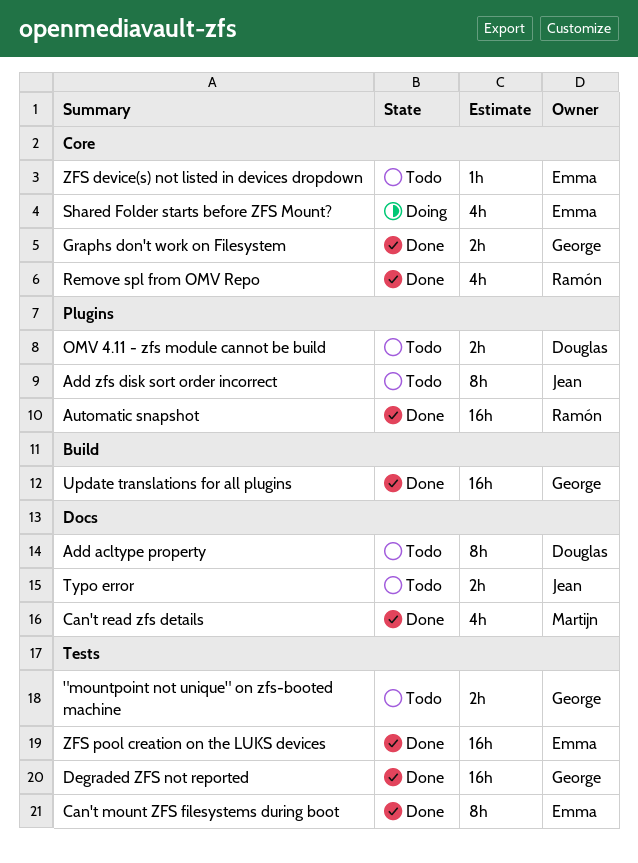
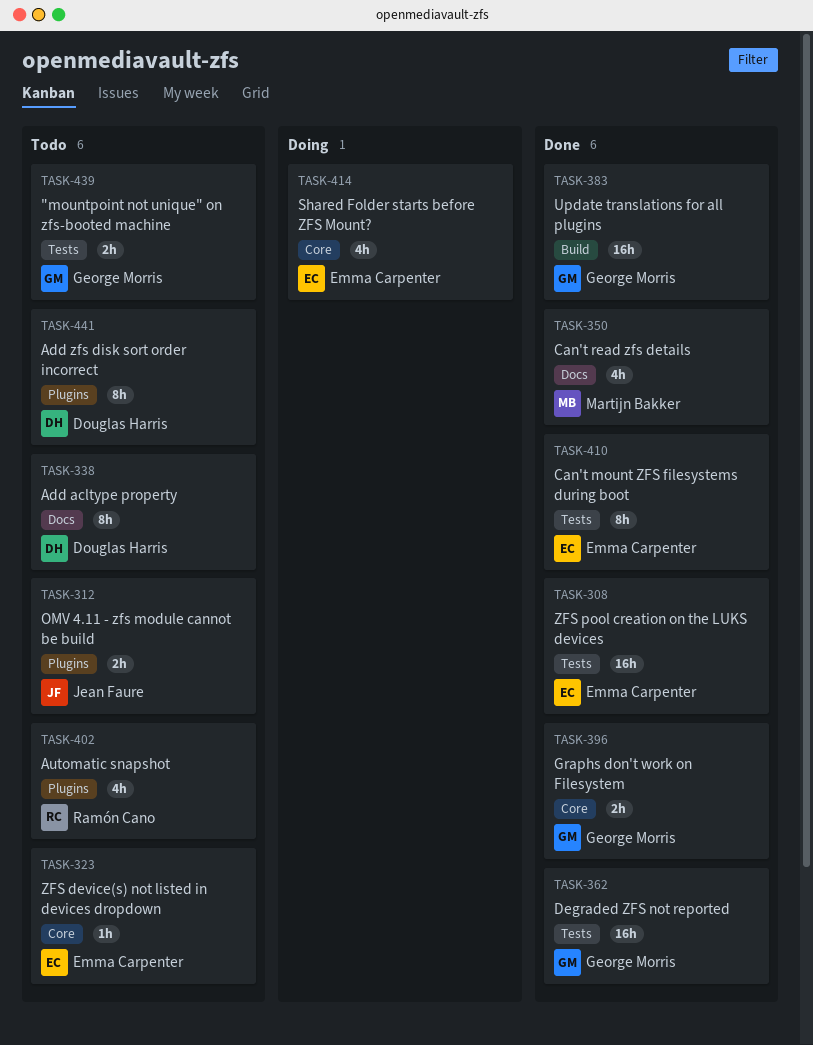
Add zfs disk sort order incorrect, owner: Jean Faure -> Douglas Harris
Automatic snapshot, status: Done -> Todo
Automatic snapshot, estimate: 16h -> 4h
OMV 4.11 - zfs module cannot be build, owner: Douglas Harris -> Jean Faure
Remove spl from OMV Repo: present -> none
Typo error: present -> none

